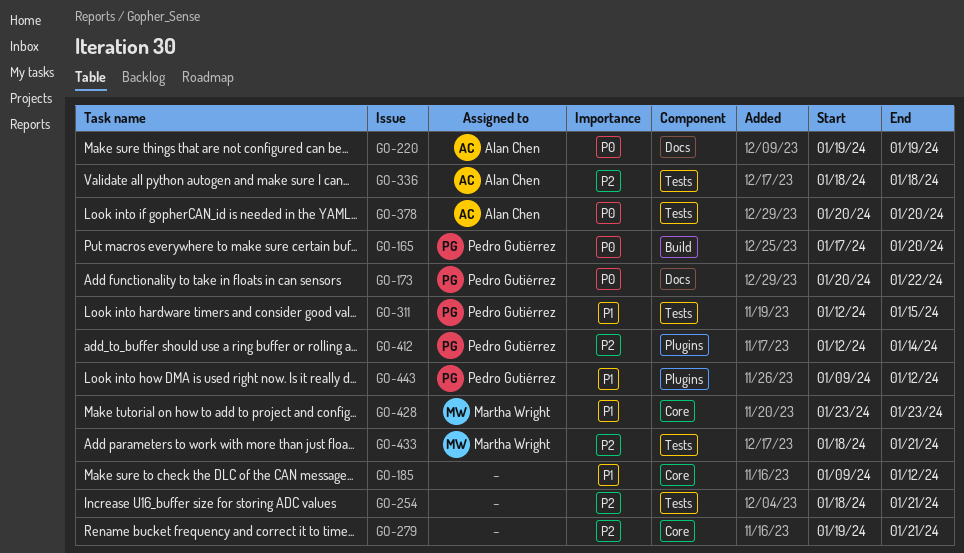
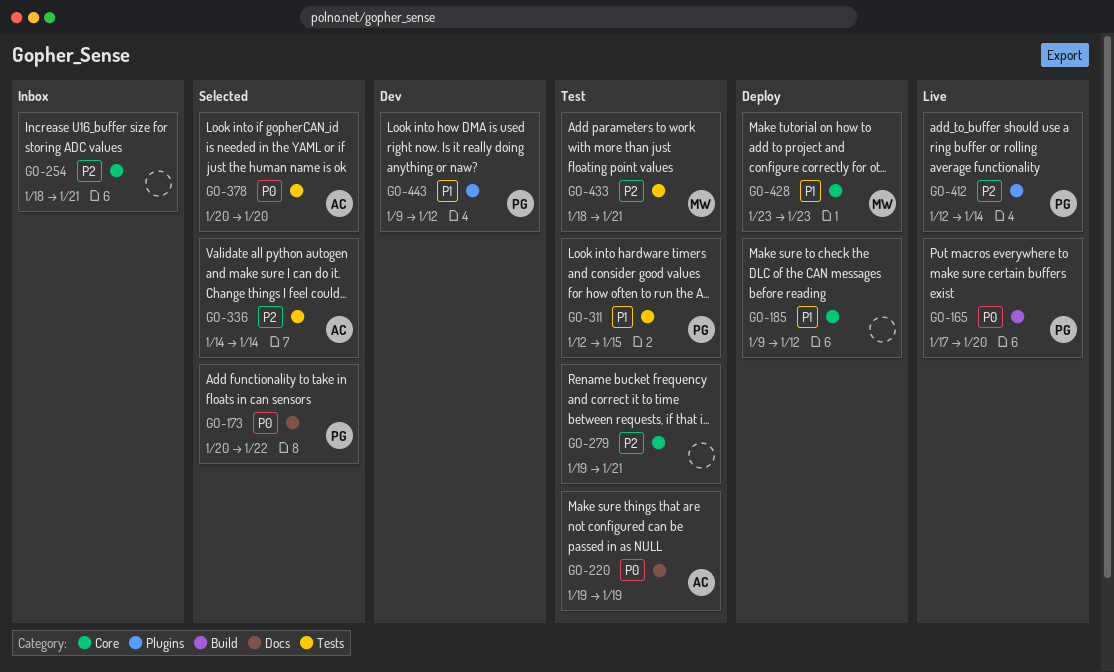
GO-254, label: Tests -> Core
GO-336, start: Jan 18 -> Jan 14
GO-336, due: Jan 18 -> Jan 14

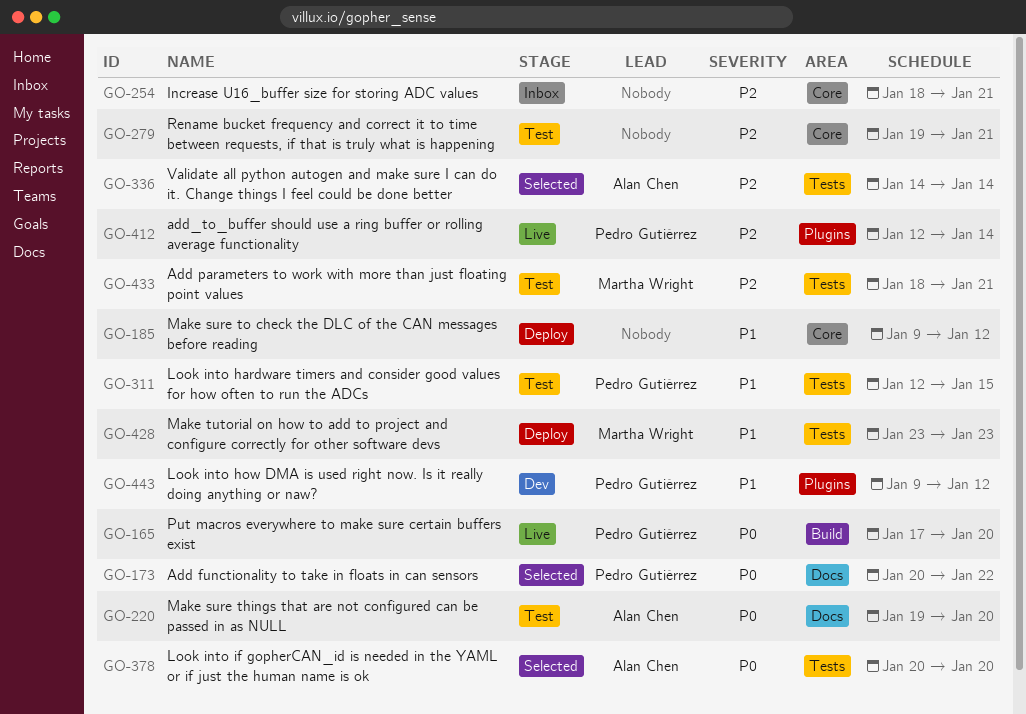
GO-220, due: Jan 19 -> Jan 20
GO-428, label: Core -> Tests

